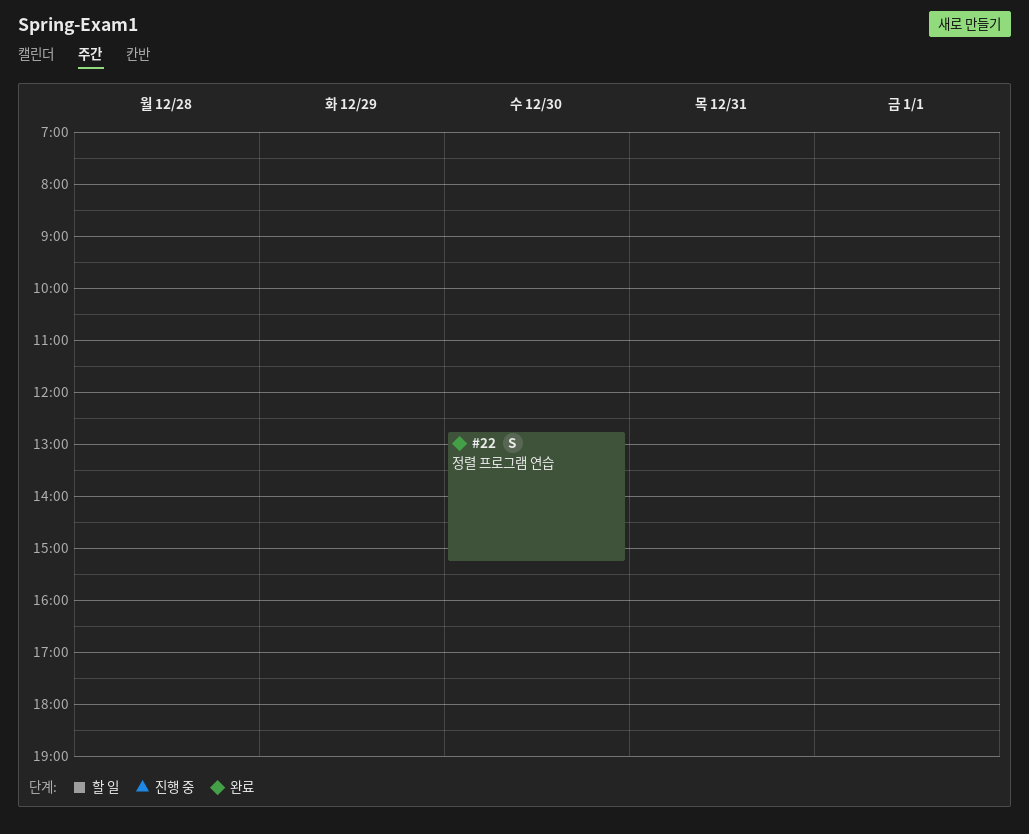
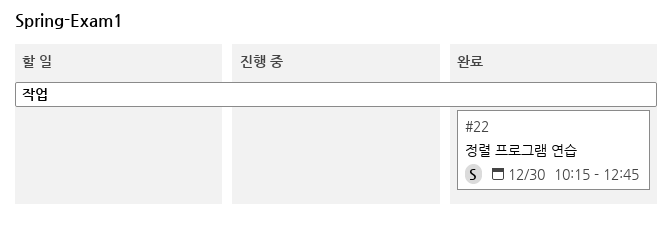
#22, begins: 12:45 -> 10:15
#22, ends: 15:15 -> 12:45

